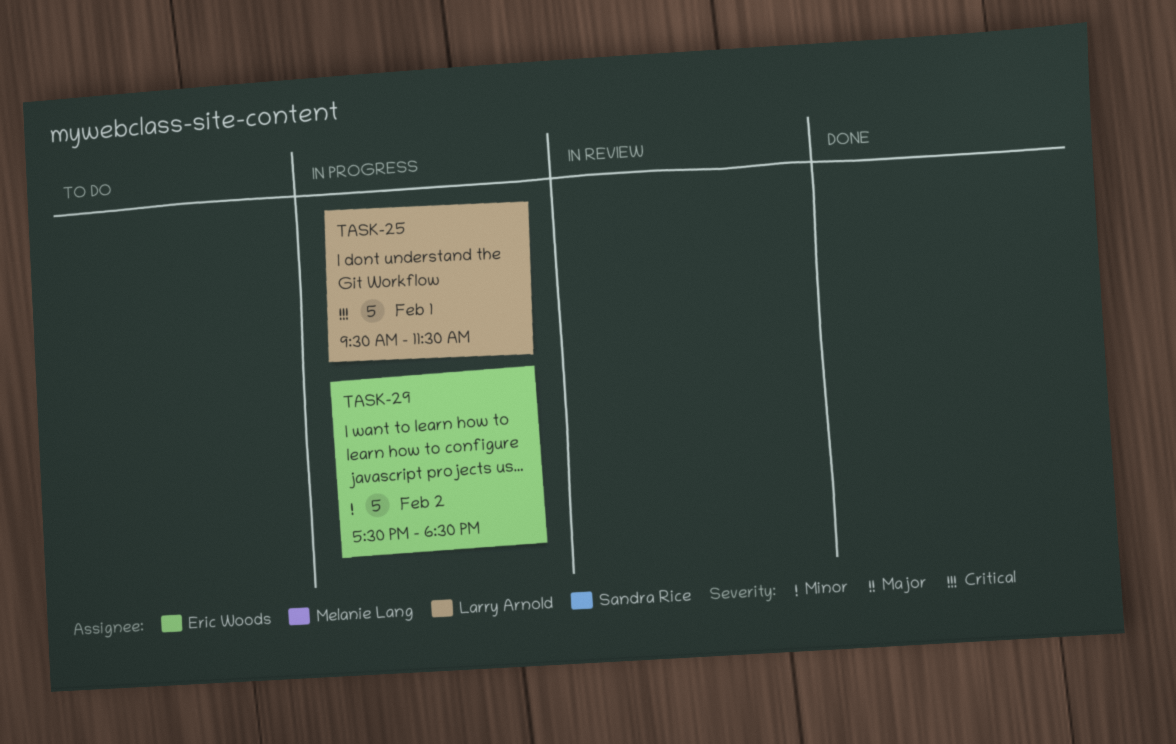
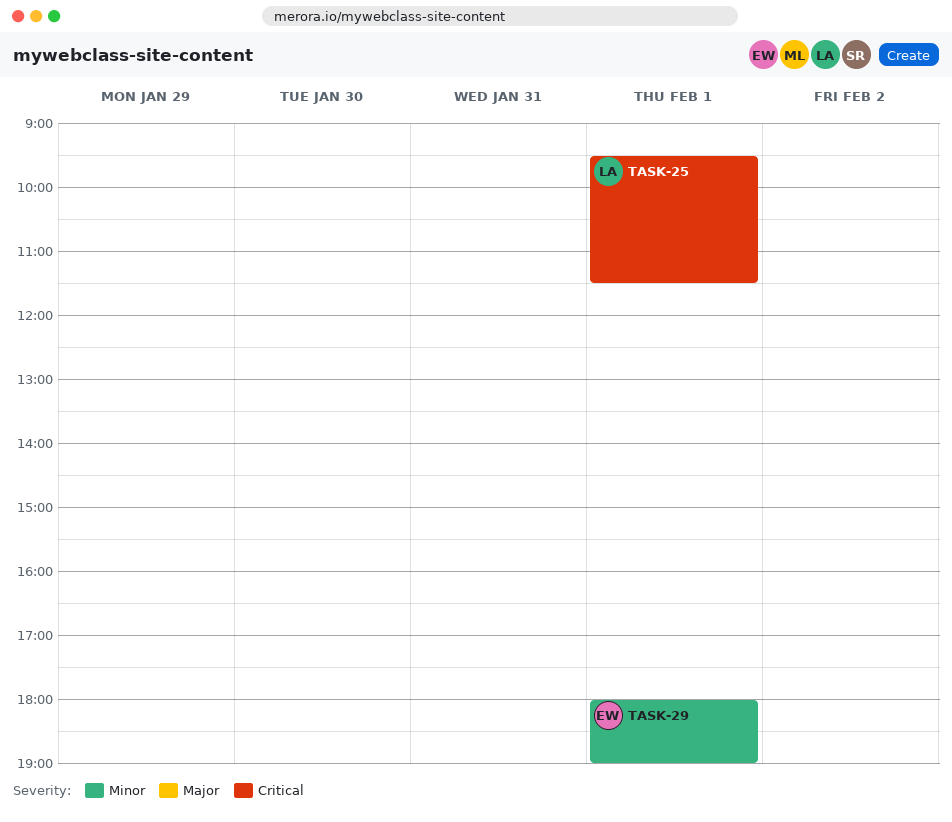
TASK-29, day: Feb 2 -> Feb 1
TASK-29, begins: 17:30 -> 18:00
TASK-29, ends: 18:30 -> 19:00

